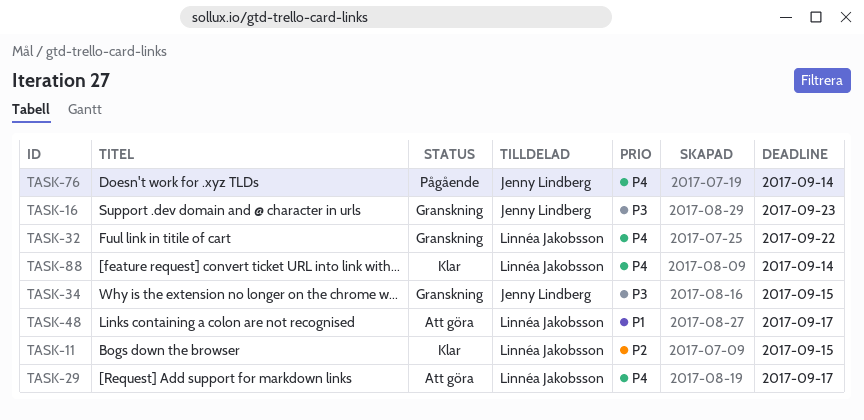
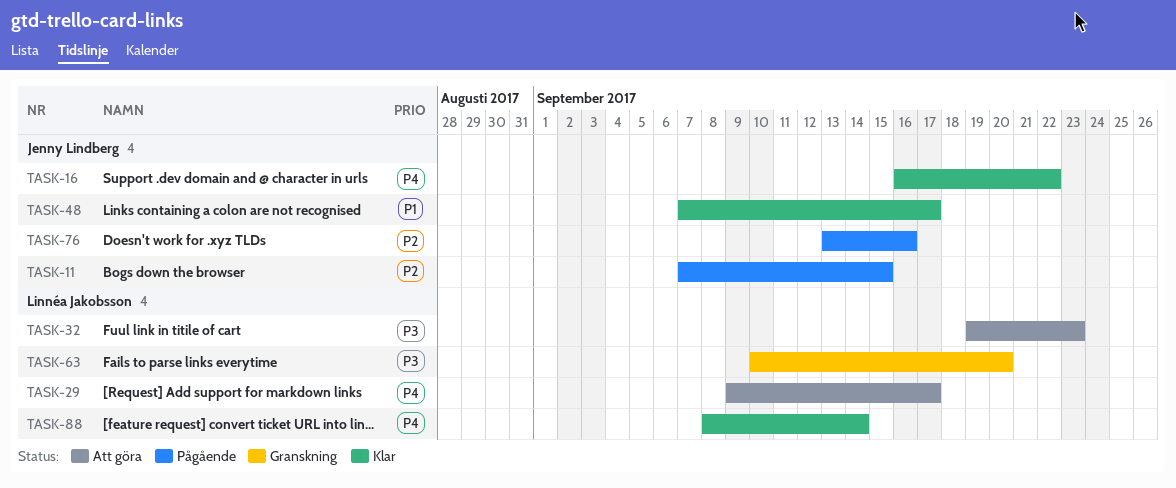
TASK-11, status: Klar -> Pågående
TASK-11, owner: Linnéa Jakobsson -> Jenny Lindberg
TASK-16, status: Granskning -> Klar
TASK-16, priority: P3 -> P4
TASK-16, due: Sep 23 -> Sep 22
TASK-32, status: Granskning -> Att göra
TASK-32, priority: P4 -> P3
TASK-32, due: Sep 22 -> Sep 23
TASK-34: present -> none
TASK-48, status: Att göra -> Klar
TASK-48, owner: Linnéa Jakobsson -> Jenny Lindberg
TASK-63: none -> present
TASK-76, priority: P4 -> P2
TASK-76, due: Sep 14 -> Sep 16

